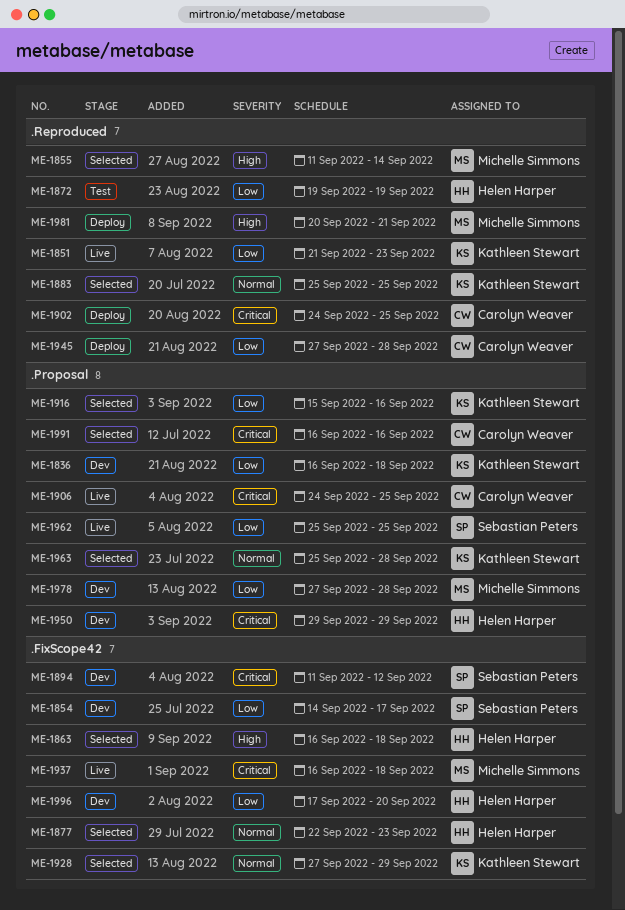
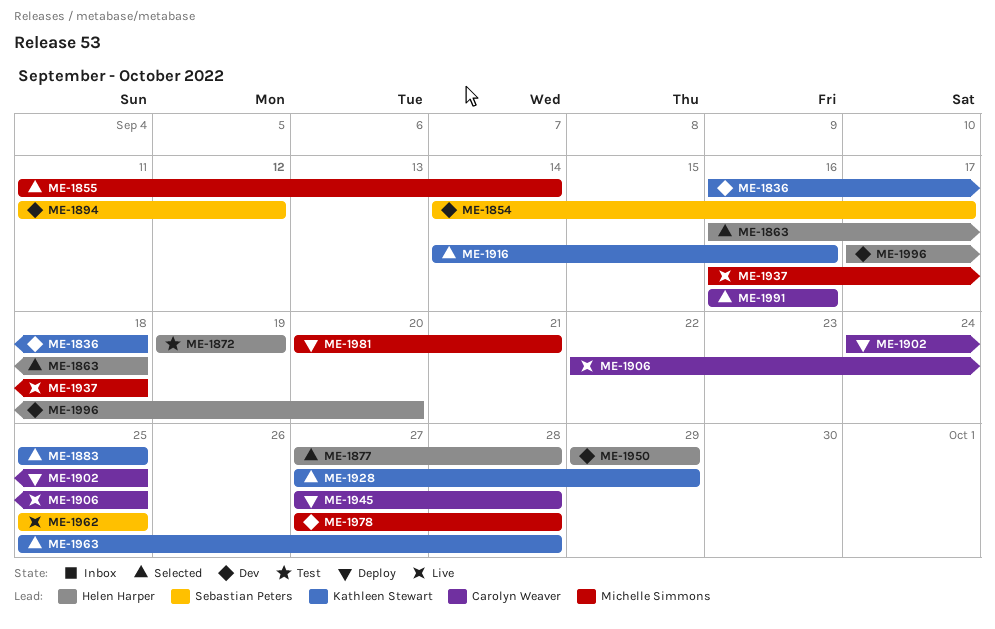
ME-1851: present -> none
ME-1877, start: Sep 22 -> Sep 27
ME-1877, due: Sep 23 -> Sep 28
ME-1906, start: Sep 24 -> Sep 22
ME-1916, start: Sep 15 -> Sep 14

